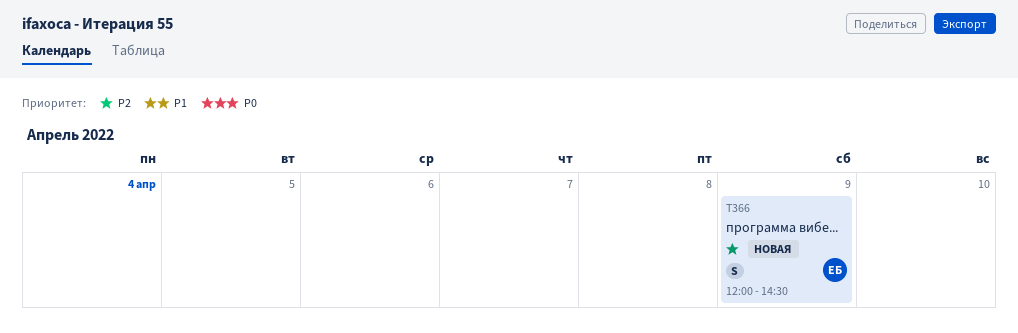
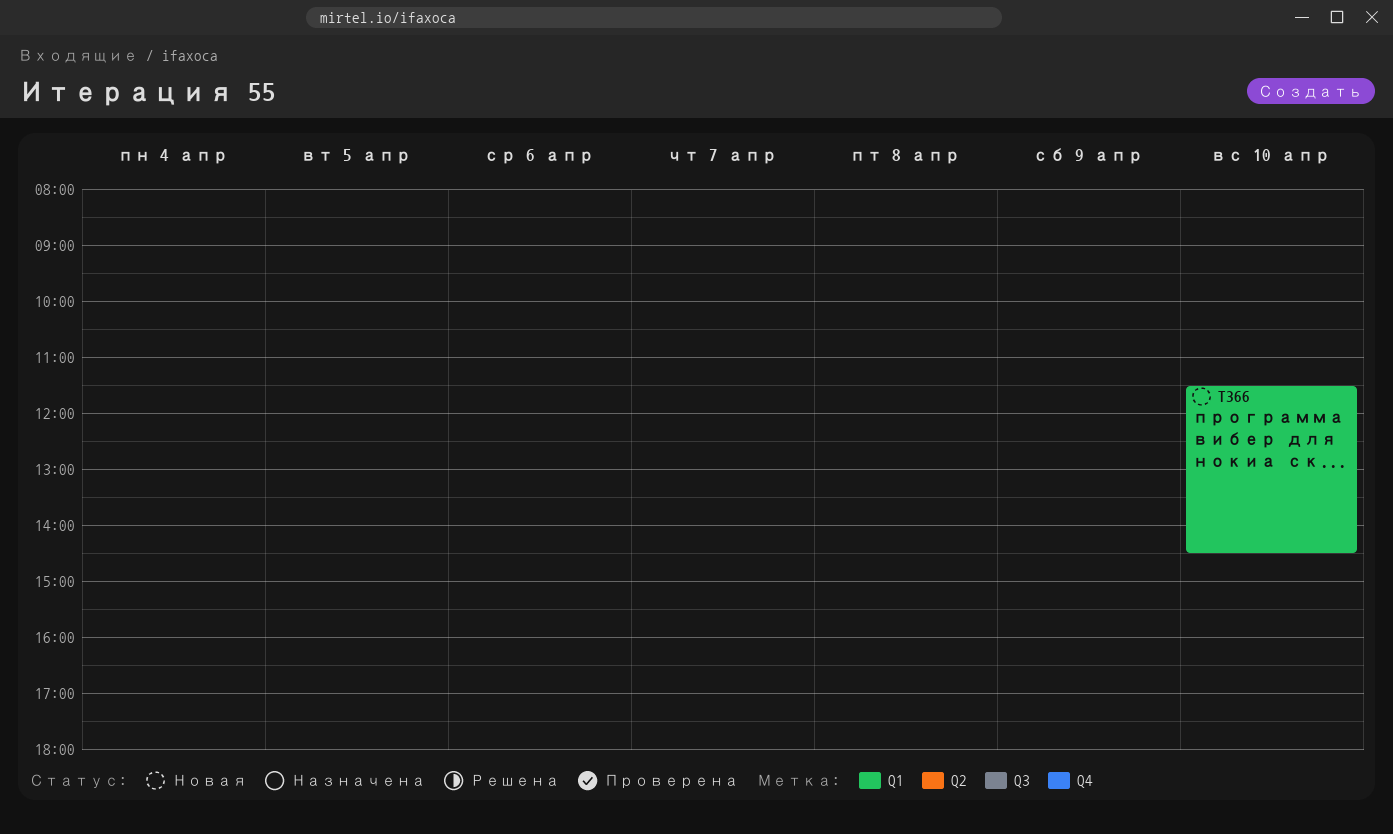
T366, day: Apr 9 -> Apr 10
T366, begins: 12:00 -> 11:30

